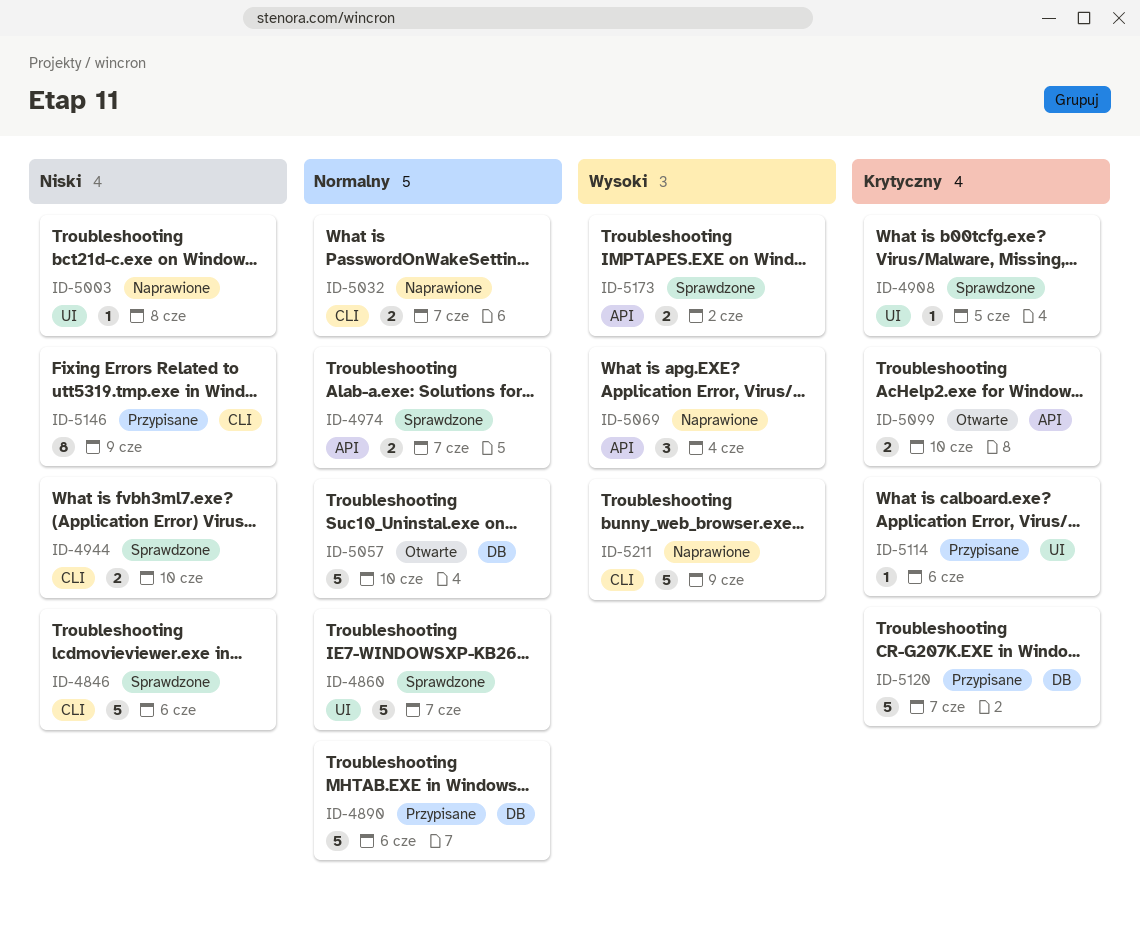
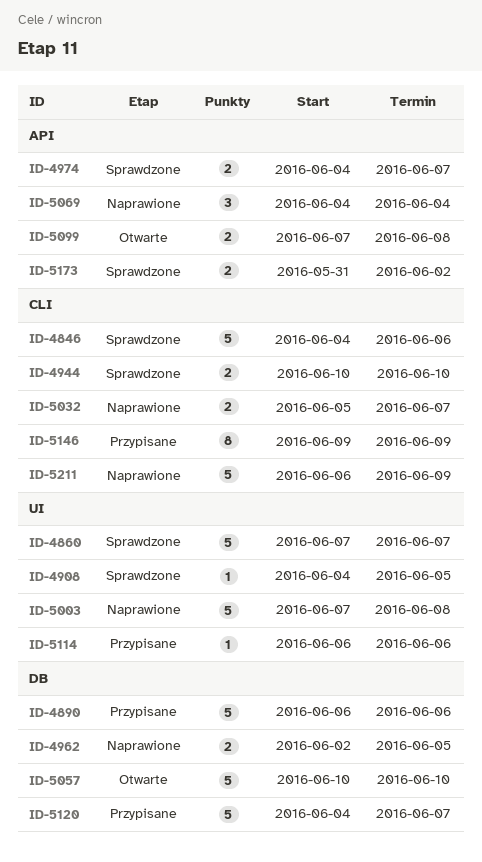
ID-4962: none -> present
ID-5003, estimate: 1 -> 5
ID-5099, due: Jun 10 -> Jun 8

